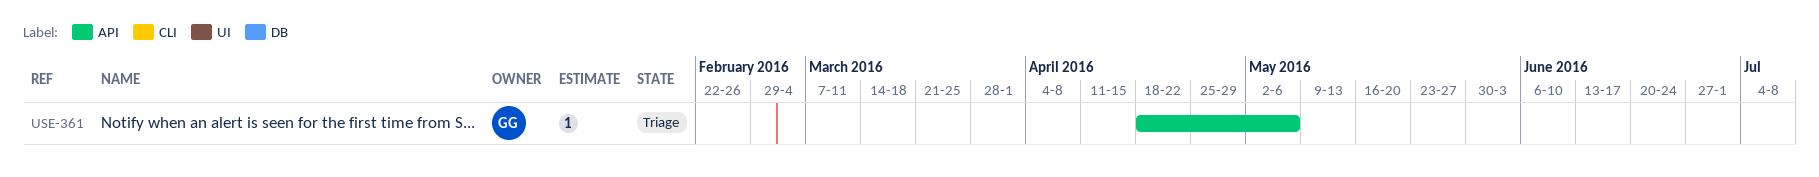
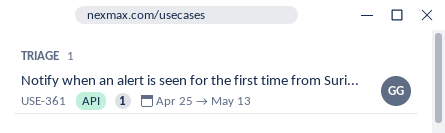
USE-361, start: Apr 18 -> Apr 25
USE-361, due: May 6 -> May 13

